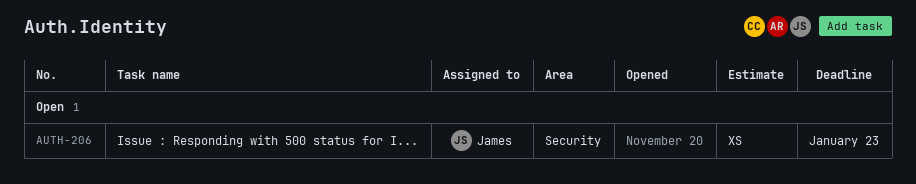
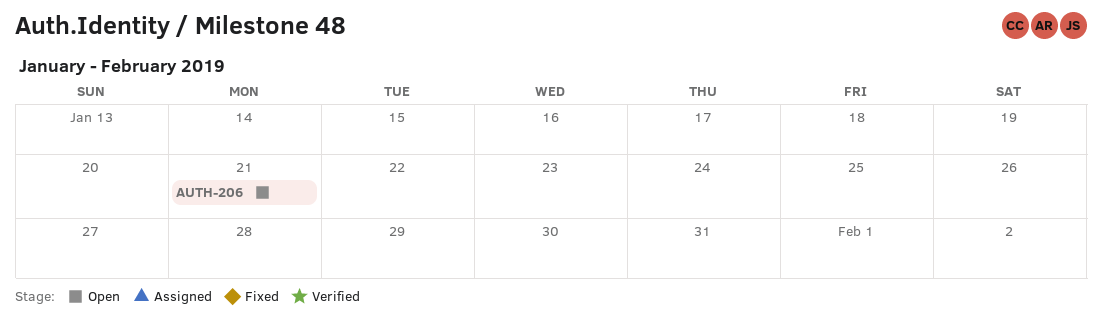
AUTH-206, due: Jan 23 -> Jan 21

